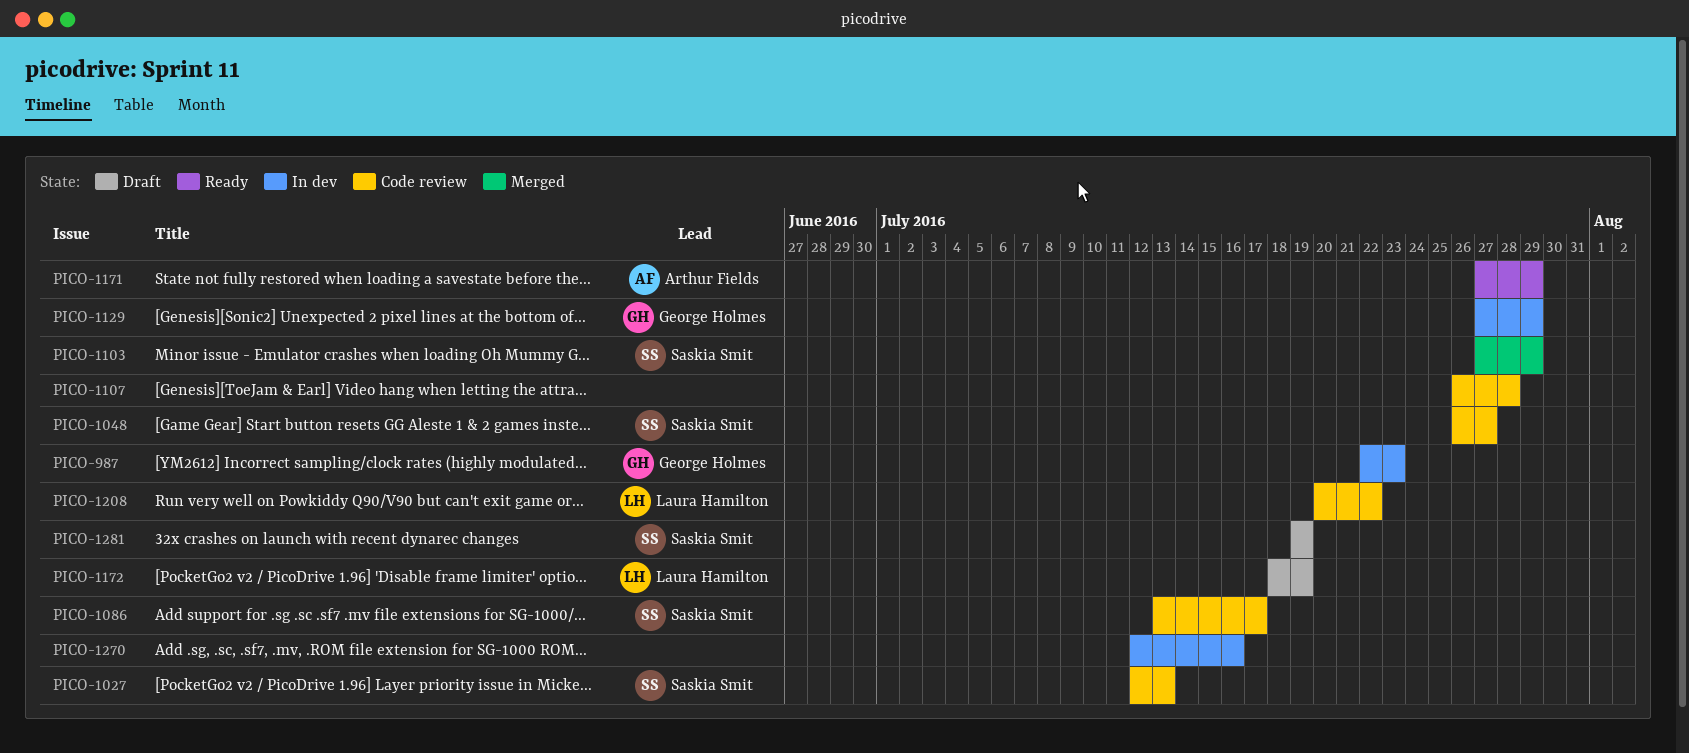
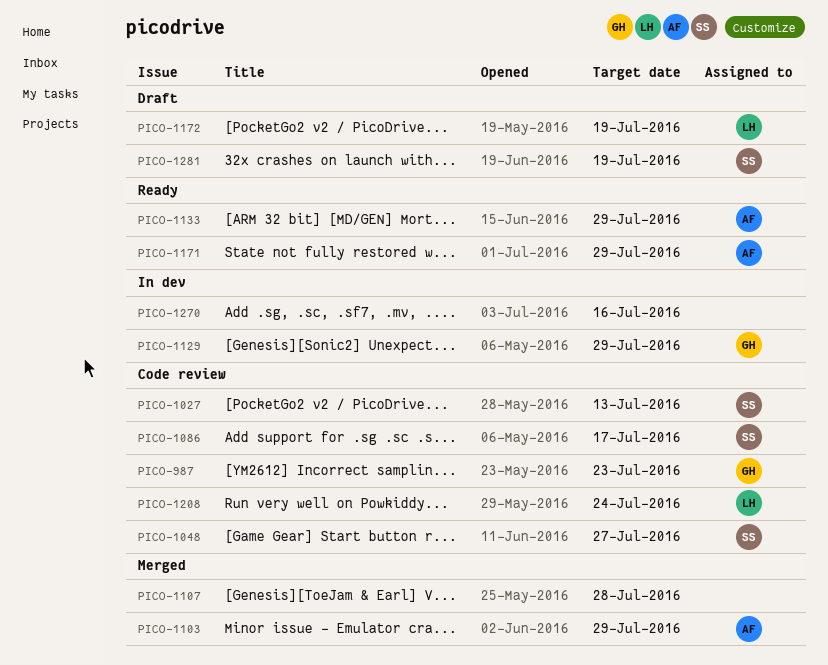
PICO-987, status: In dev -> Code review
PICO-1103, owner: Saskia Smit -> Arthur Fields
PICO-1107, status: Code review -> Merged
PICO-1133: none -> present
PICO-1208, due: Jul 22 -> Jul 24

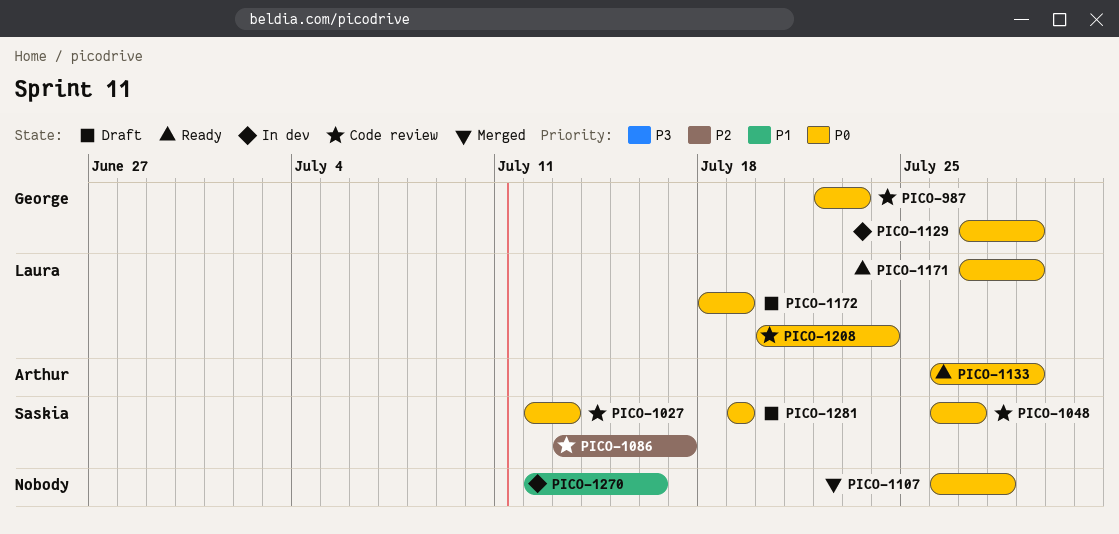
PICO-1103: present -> none
PICO-1171, owner: Arthur -> Laura

